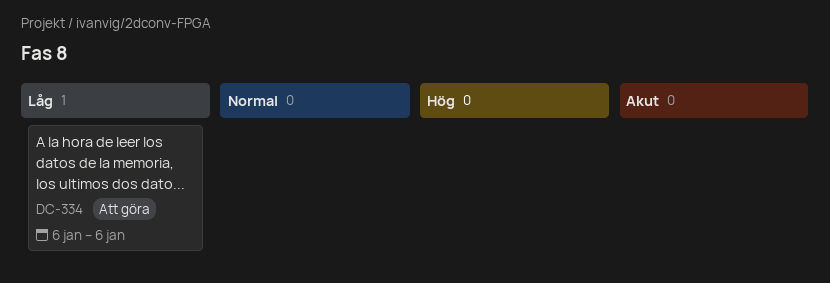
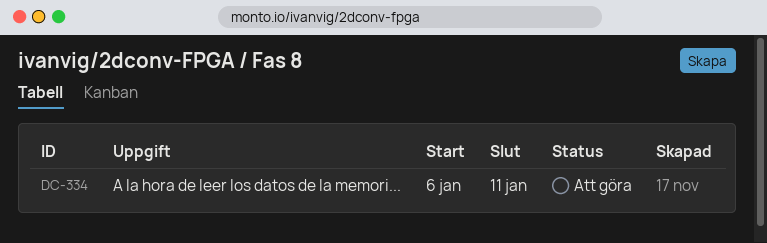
DC-334, due: Jan 6 -> Jan 11

